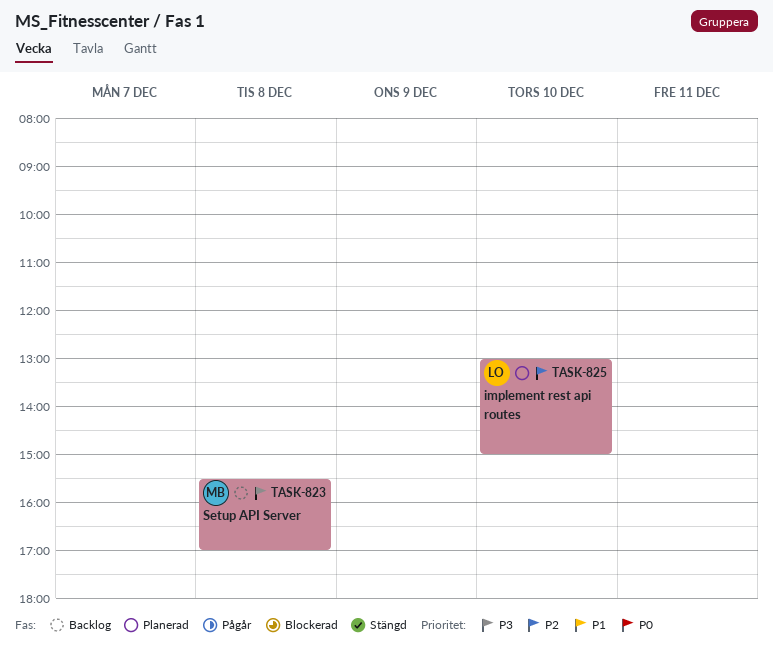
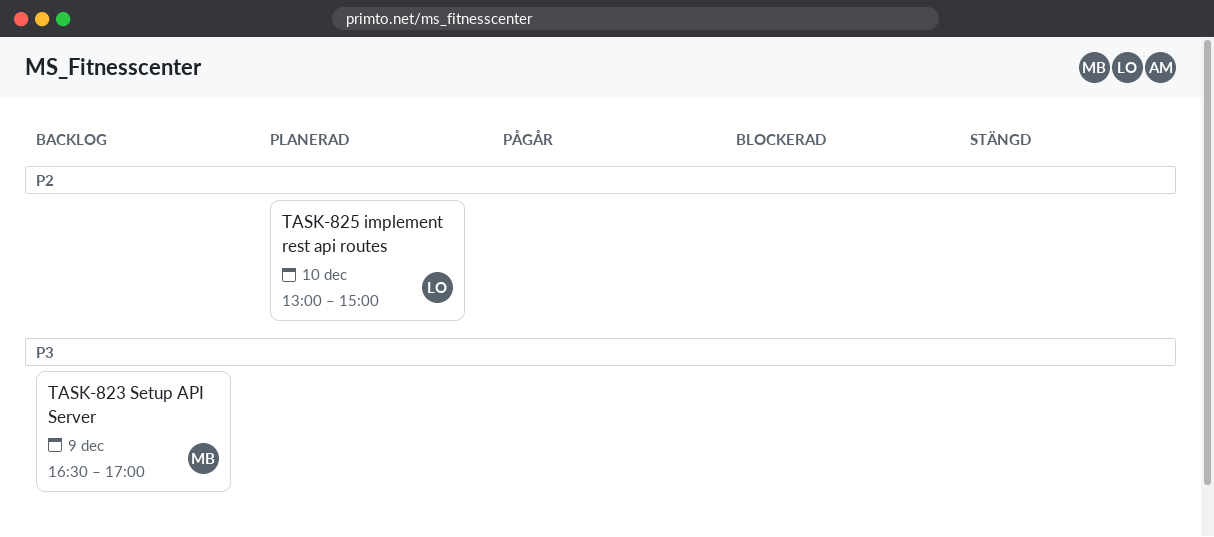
TASK-823, day: Dec 8 -> Dec 9
TASK-823, begins: 15:30 -> 16:30

